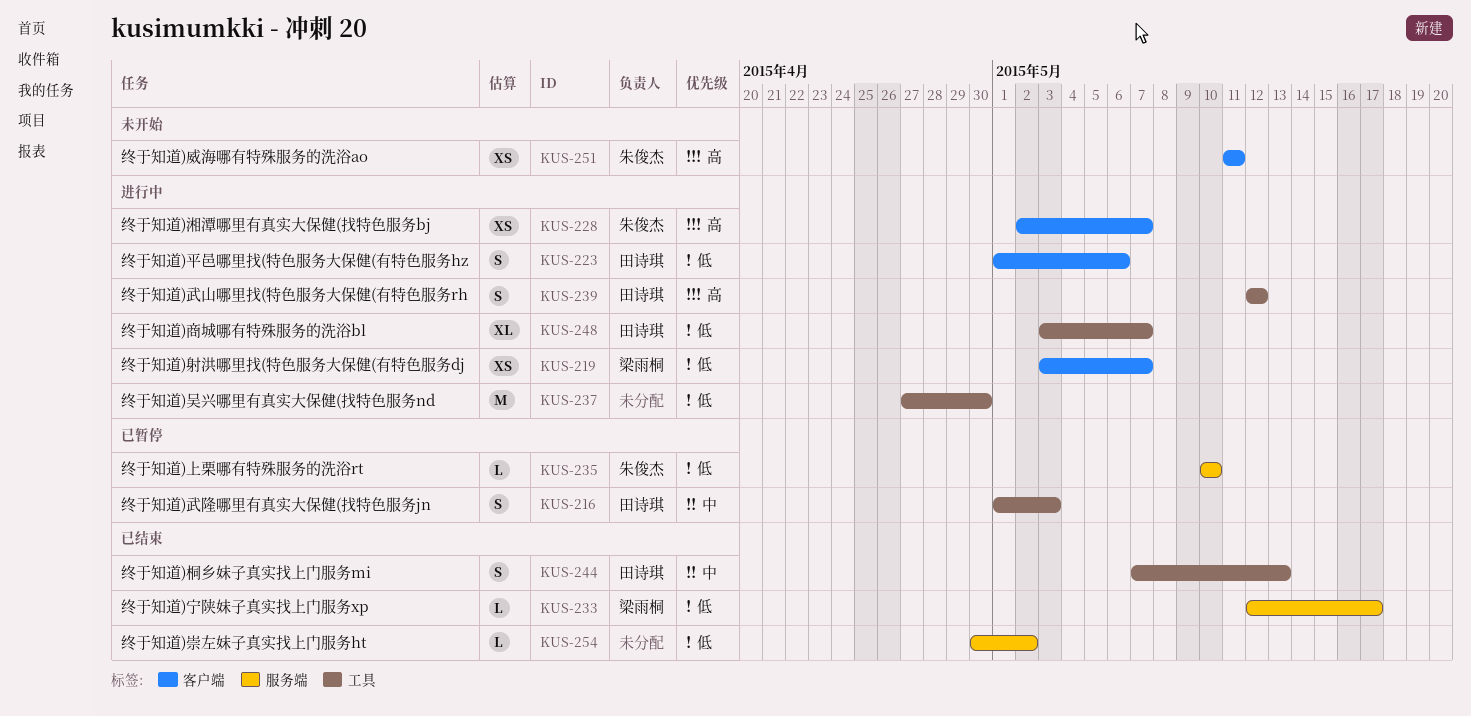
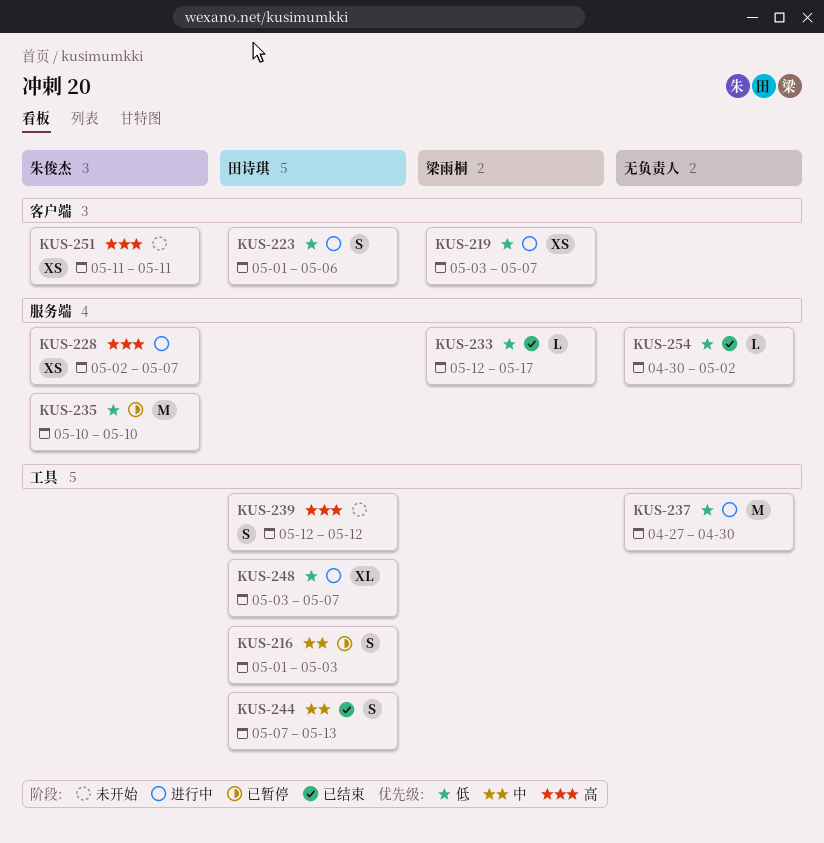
KUS-228, label: 客户端 -> 服务端
KUS-235, estimate: L -> M
KUS-239, status: 进行中 -> 未开始

